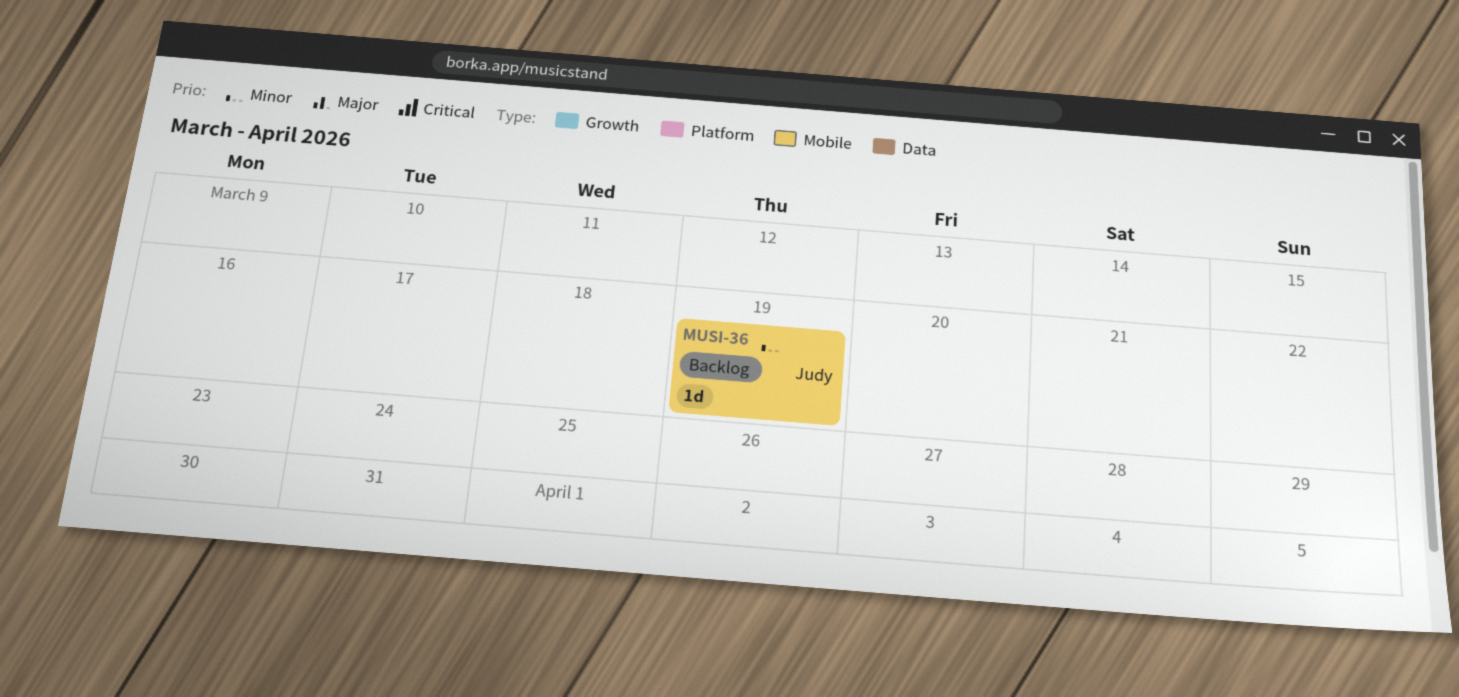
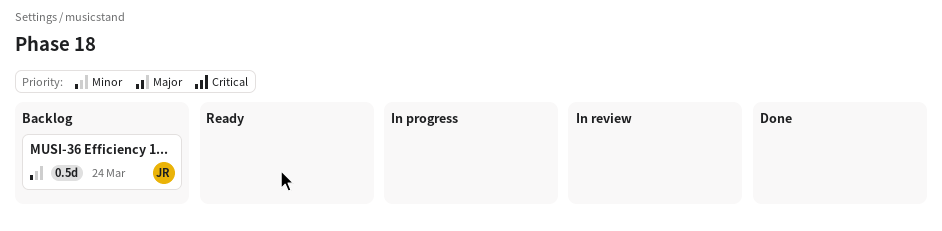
MUSI-36, estimate: 1d -> 0.5d
MUSI-36, due: Mar 19 -> Mar 24

